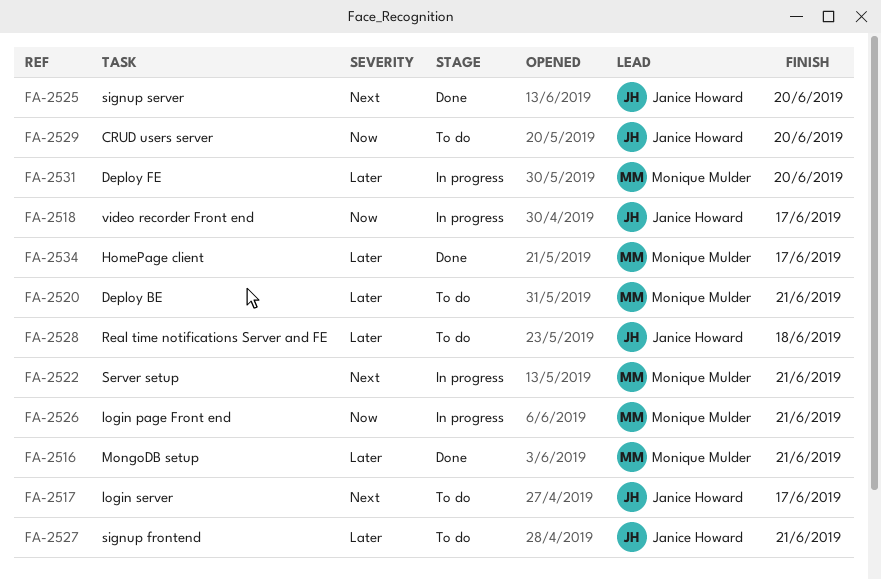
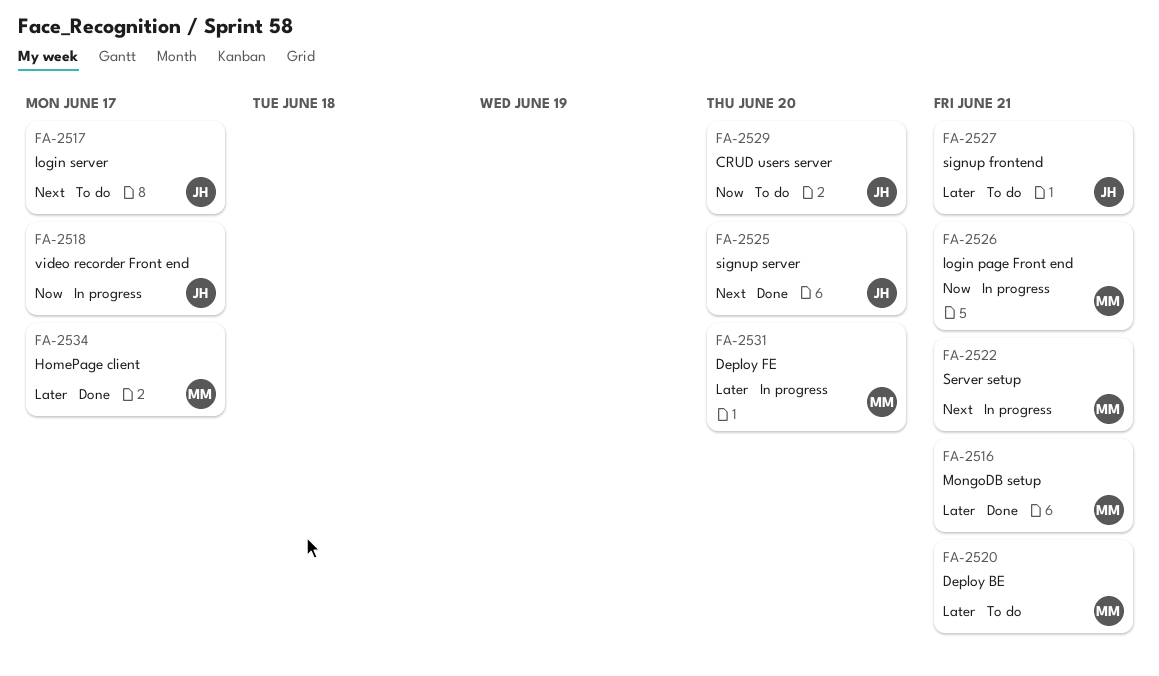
FA-2528: present -> none

